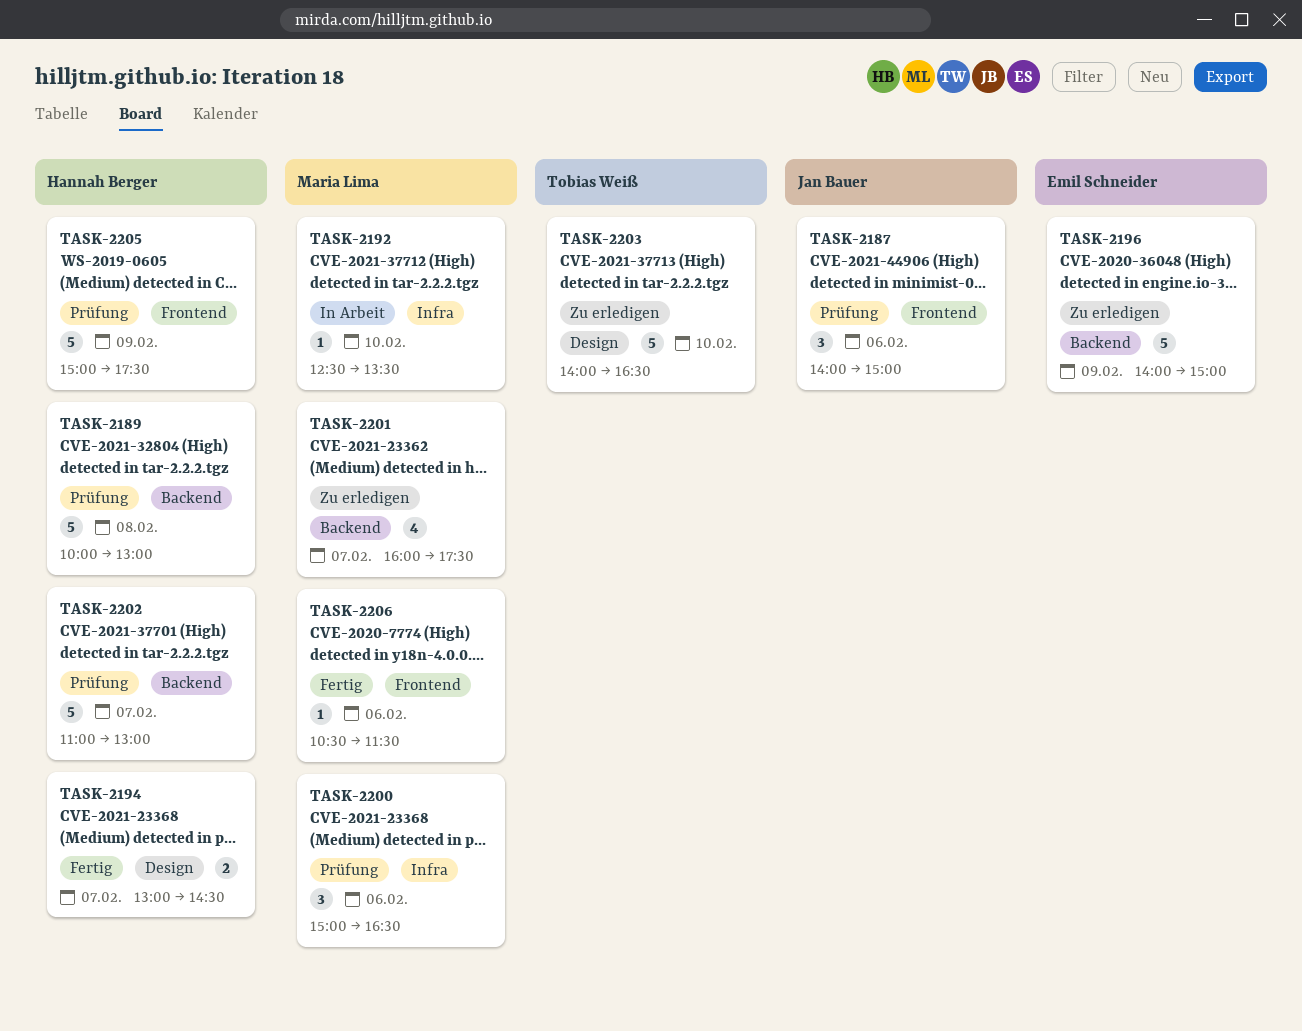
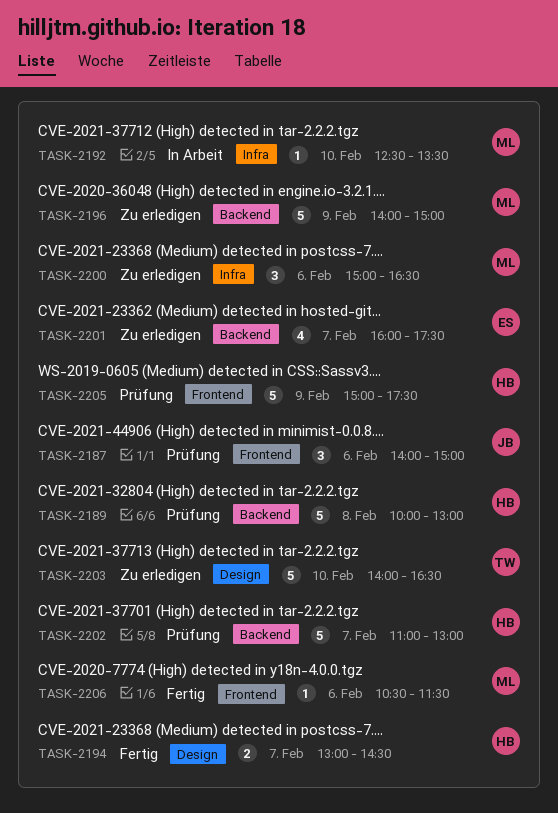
TASK-2196, owner: Emil Schneider -> Maria Lima
TASK-2200, status: Prüfung -> Zu erledigen
TASK-2201, owner: Maria Lima -> Emil Schneider

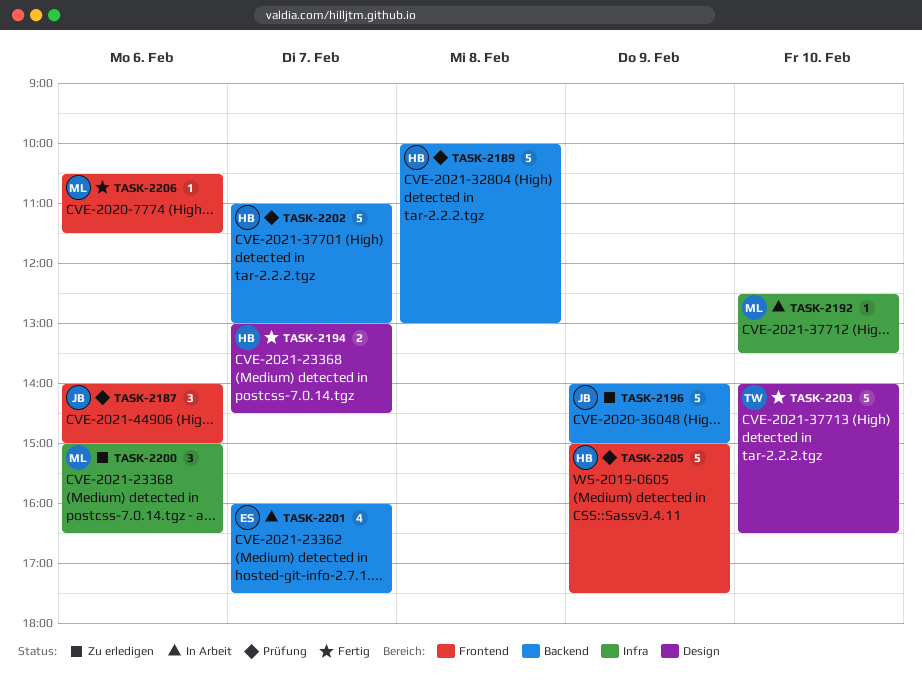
TASK-2196, owner: ML -> JB
TASK-2201, status: Zu erledigen -> In Arbeit
TASK-2203, status: Zu erledigen -> Fertig

